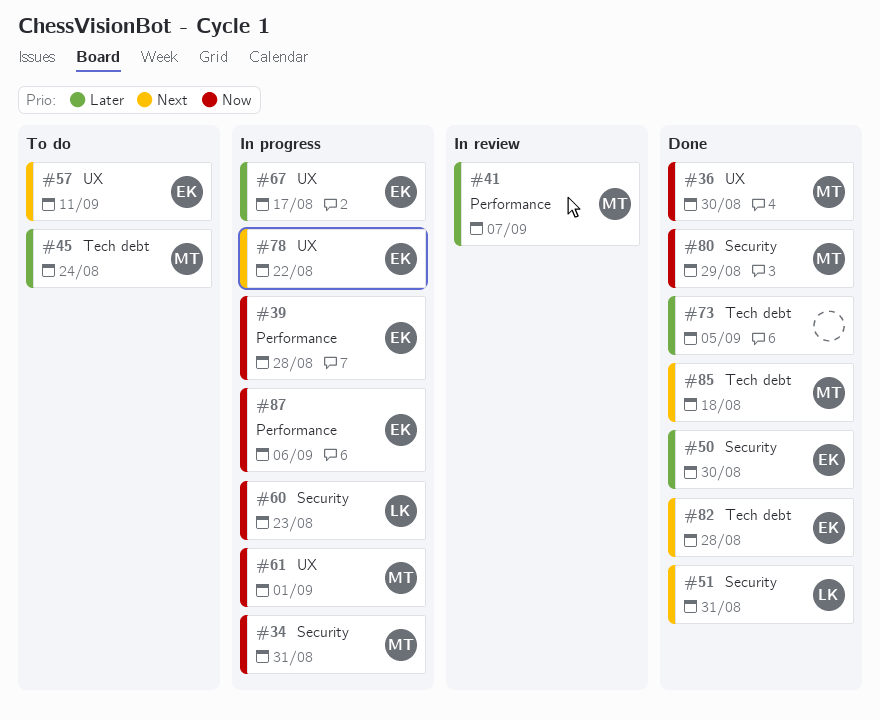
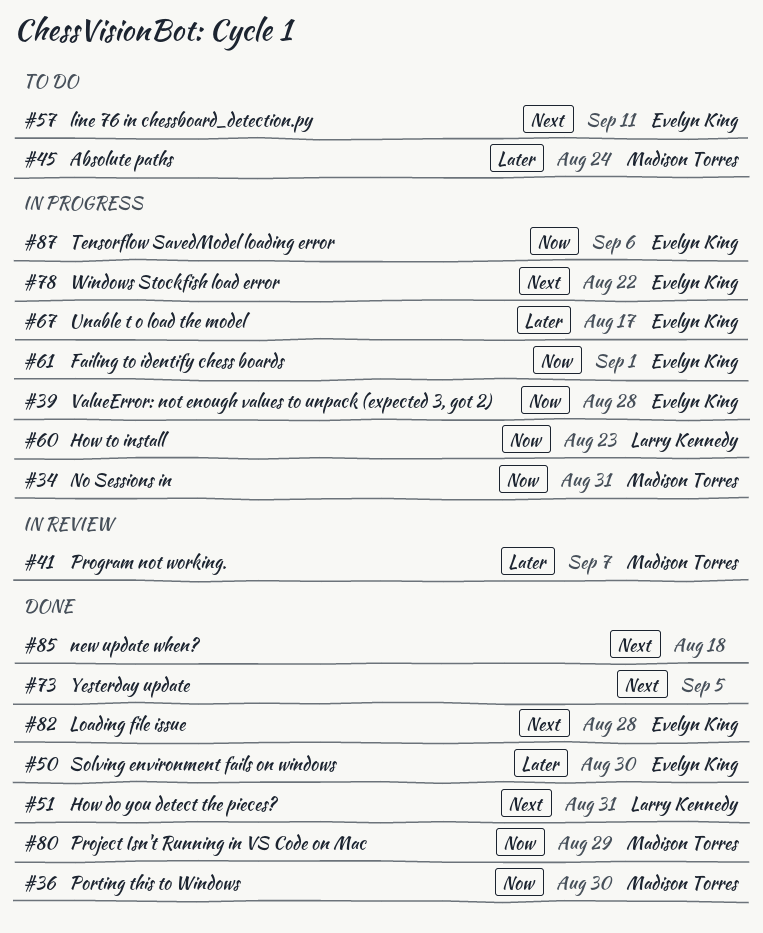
#61, owner: Madison Torres -> Evelyn King
#73, priority: Later -> Next
#85, owner: Madison Torres -> none

